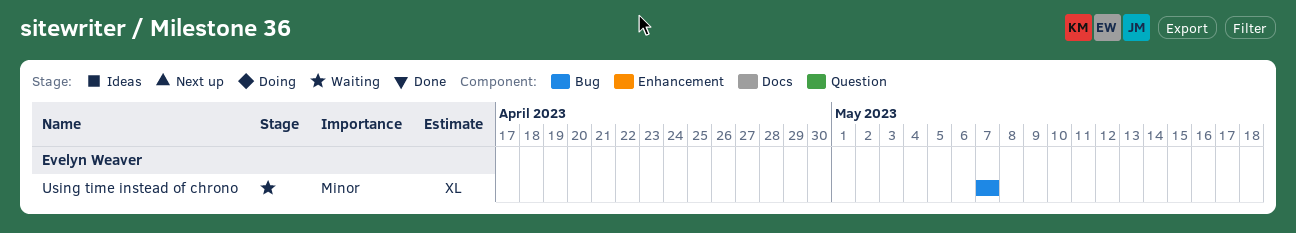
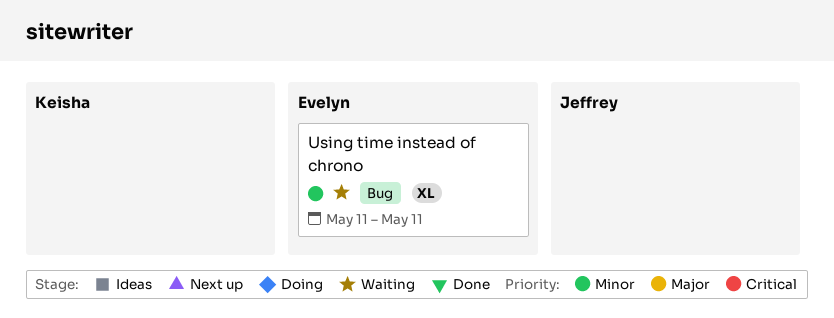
Using time instead of chrono, start: May 7 -> May 11
Using time instead of chrono, due: May 7 -> May 11

